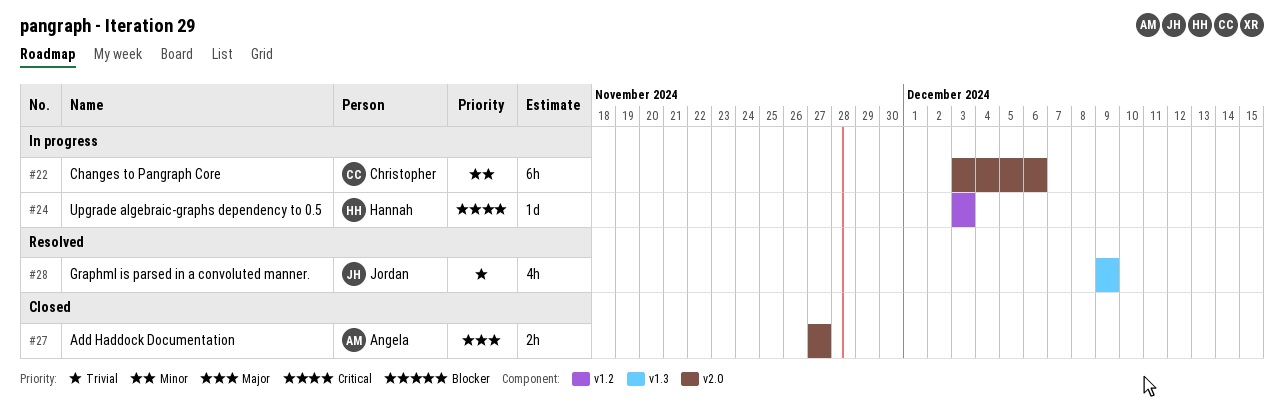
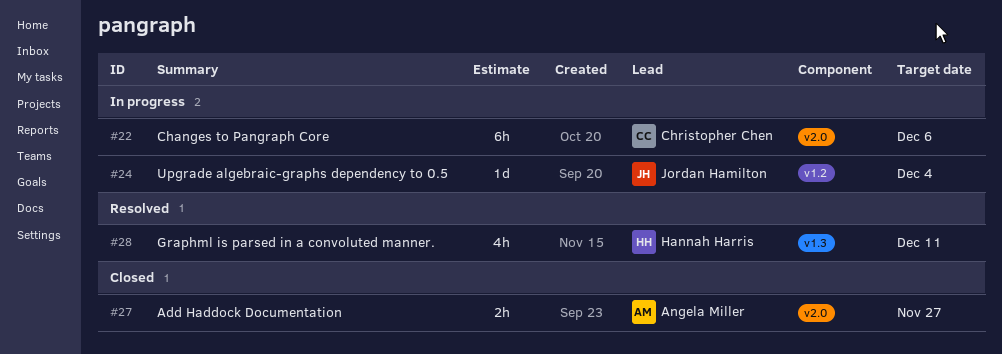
#24, owner: Hannah Harris -> Jordan Hamilton
#24, due: Dec 3 -> Dec 4
#28, owner: Jordan Hamilton -> Hannah Harris
#28, due: Dec 9 -> Dec 11

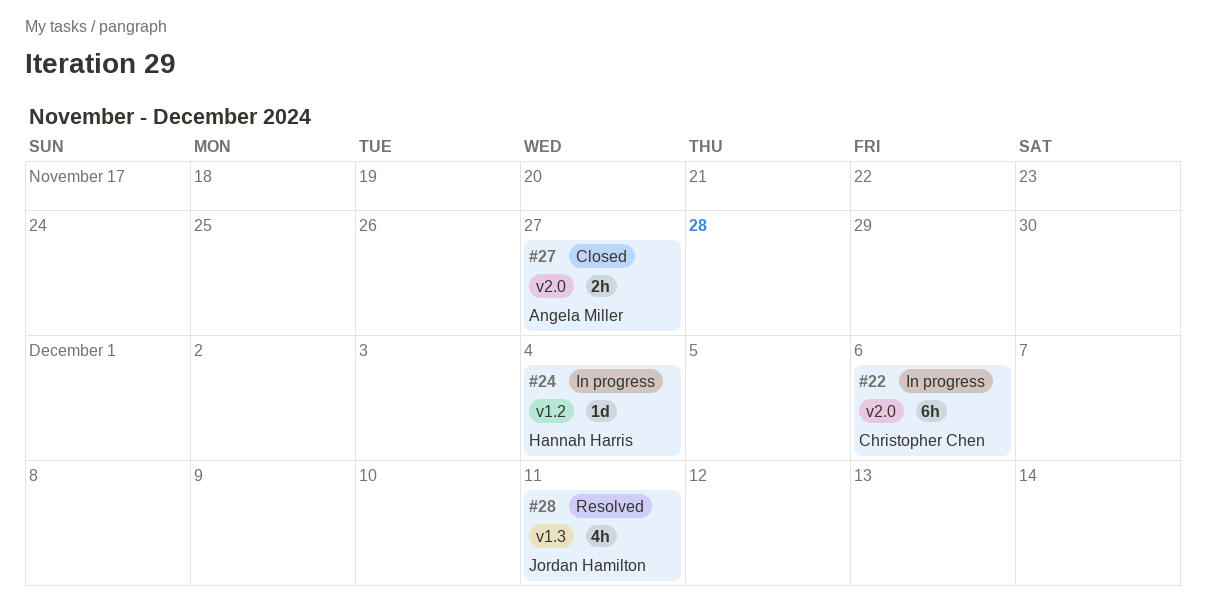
#24, owner: Jordan Hamilton -> Hannah Harris
#28, owner: Hannah Harris -> Jordan Hamilton

